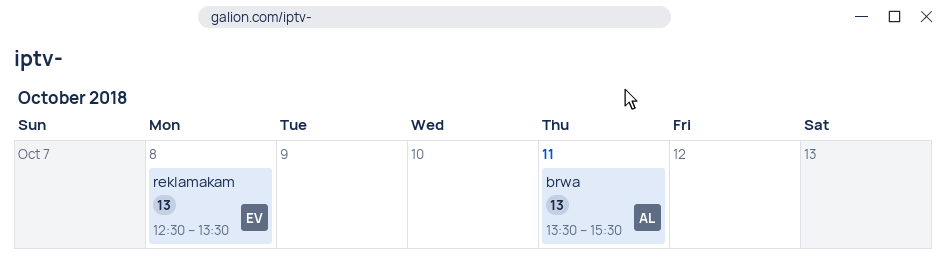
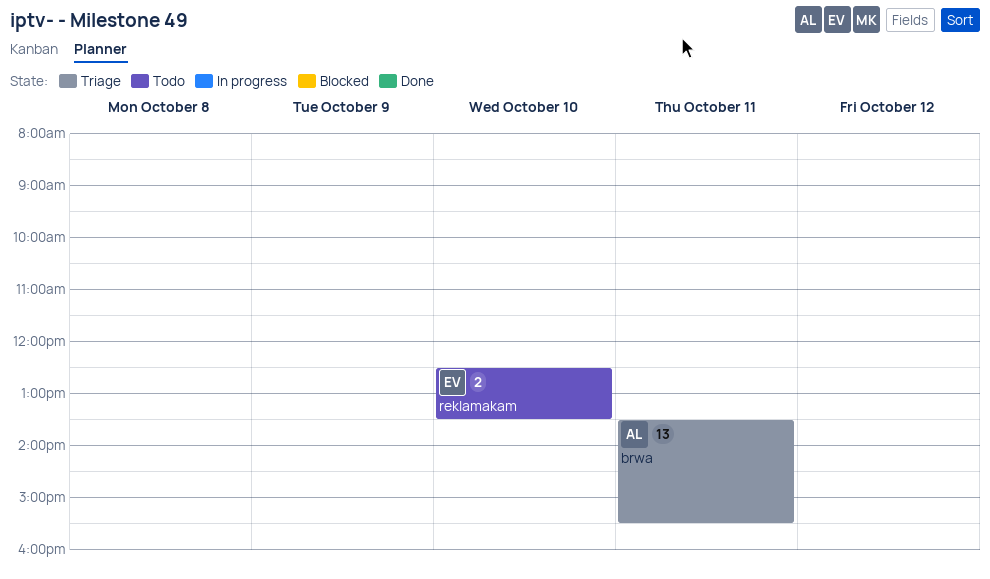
reklamakam, estimate: 13 -> 2
reklamakam, day: Oct 8 -> Oct 10

